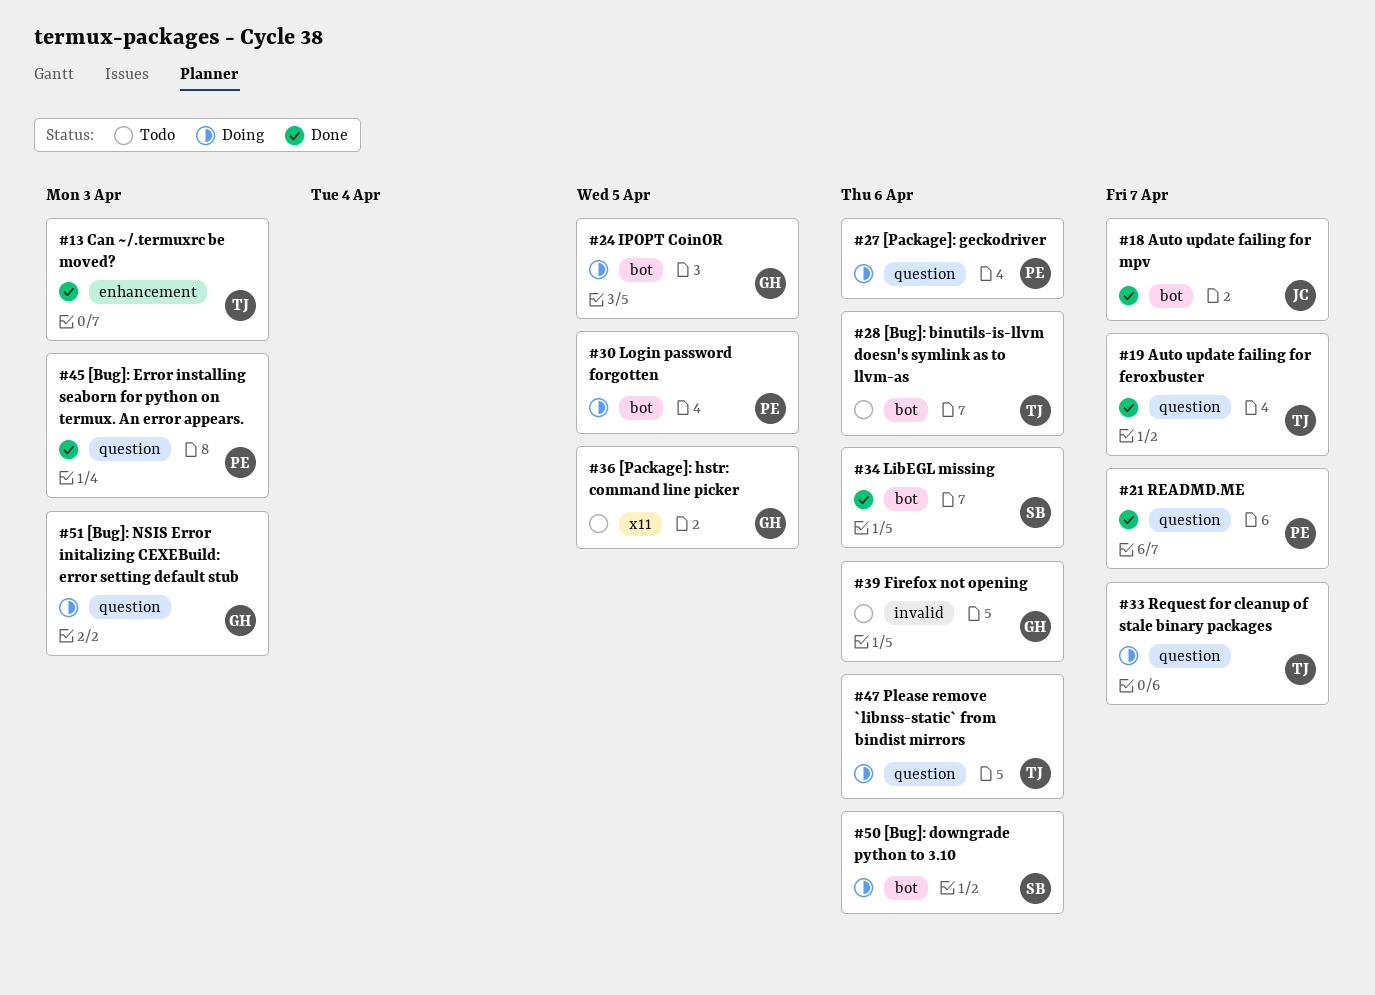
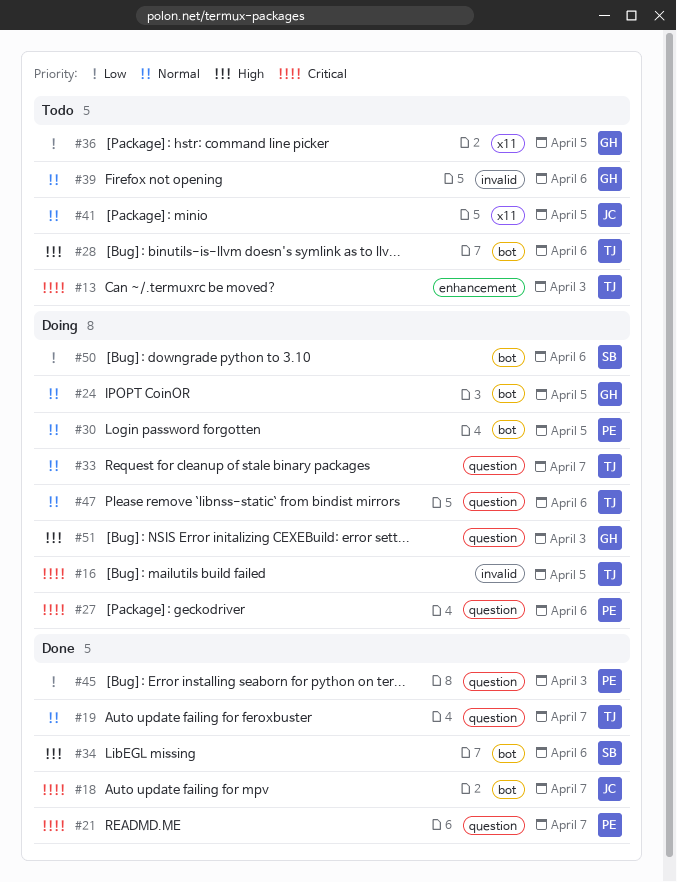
#13, status: Done -> Todo
#16: none -> present
#41: none -> present

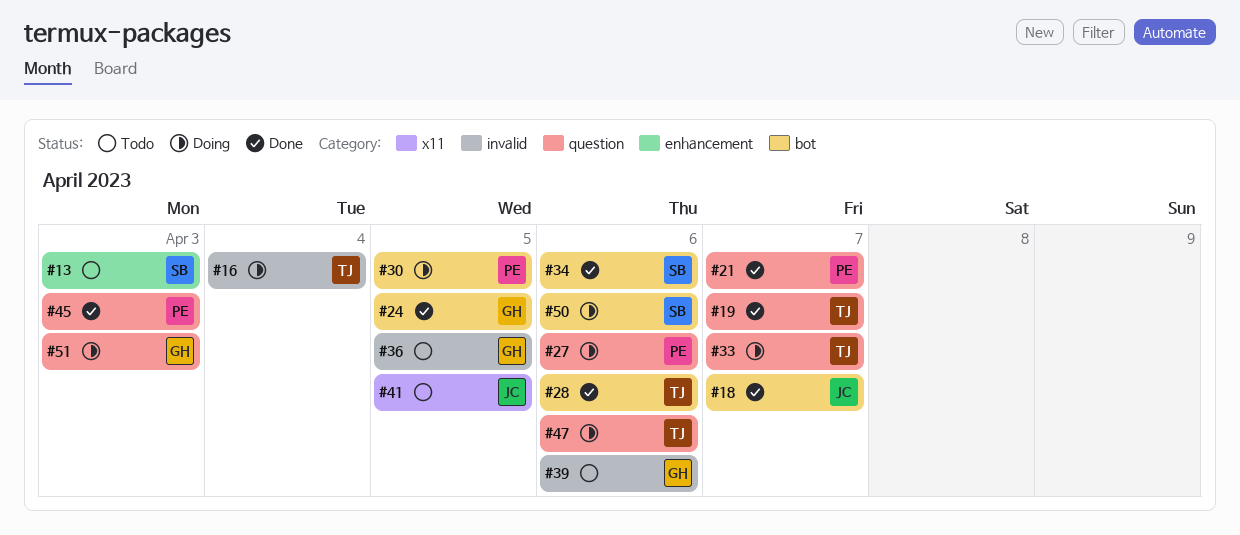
#13, owner: TJ -> SB
#16, due: Apr 5 -> Apr 4
#24, status: Doing -> Done
#28, status: Todo -> Done
#36, label: x11 -> invalid

